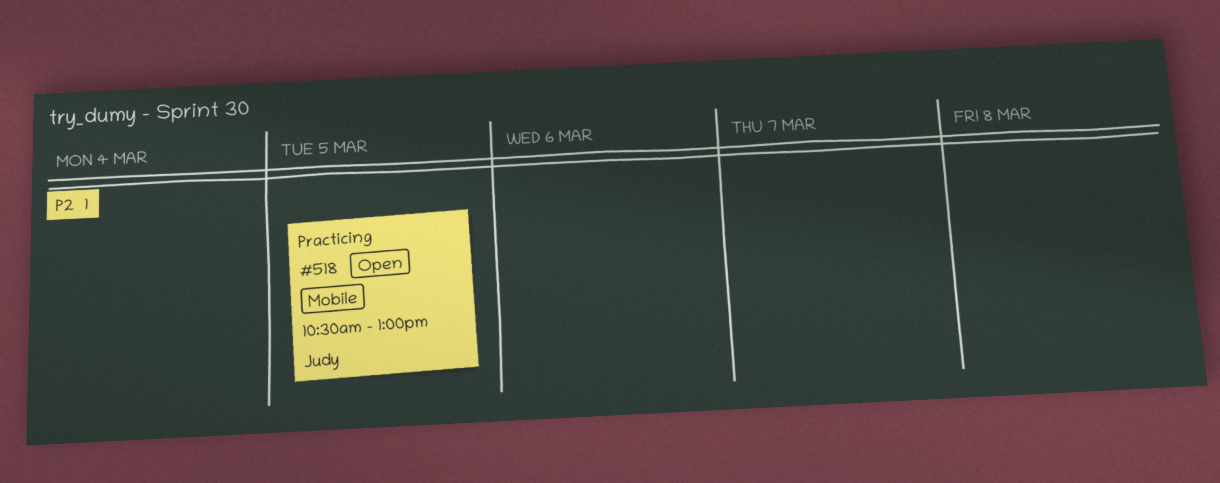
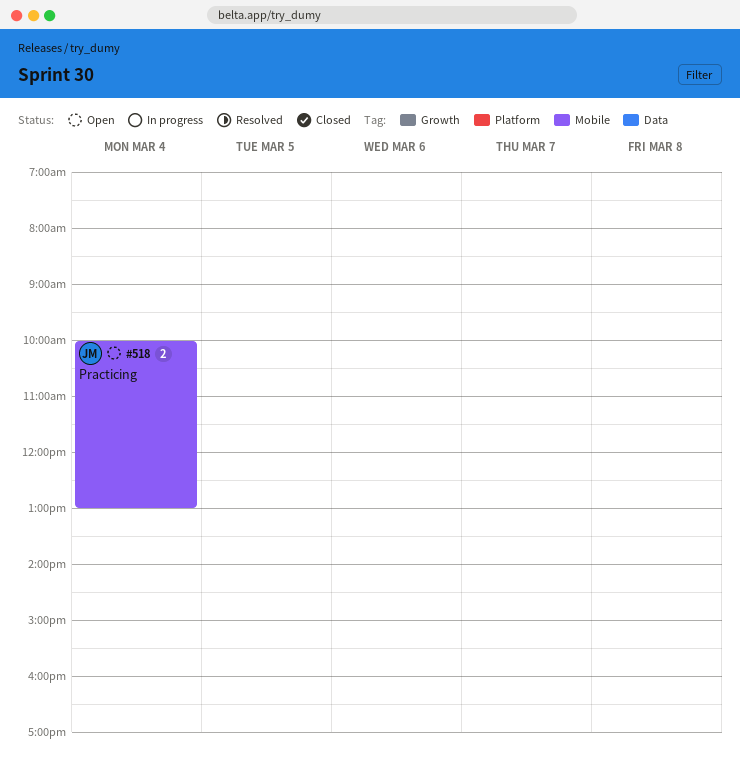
#518, day: Mar 5 -> Mar 4
#518, begins: 10:30 -> 10:00

